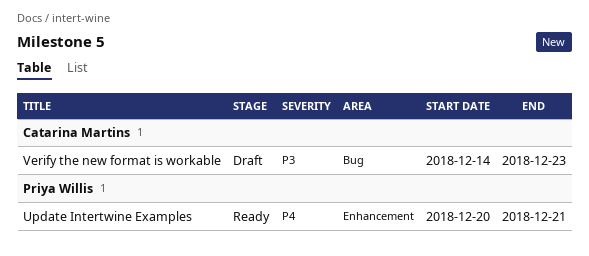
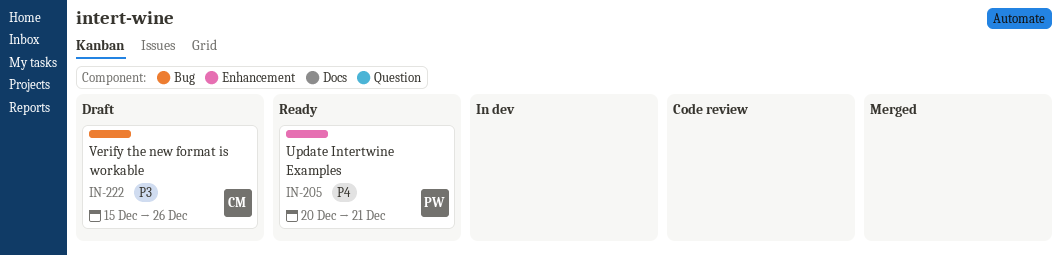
Verify the new format is workable, start: Dec 14 -> Dec 15
Verify the new format is workable, due: Dec 23 -> Dec 26

